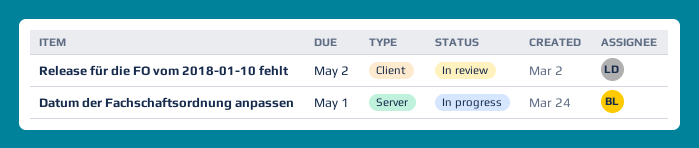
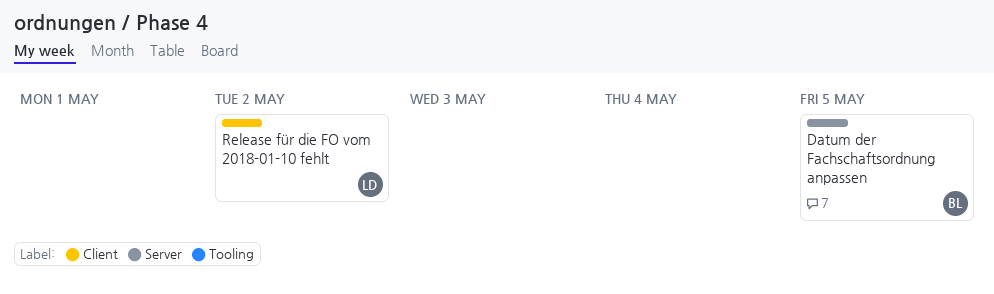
Datum der Fachschaftsordnung anpassen, due: May 1 -> May 5

